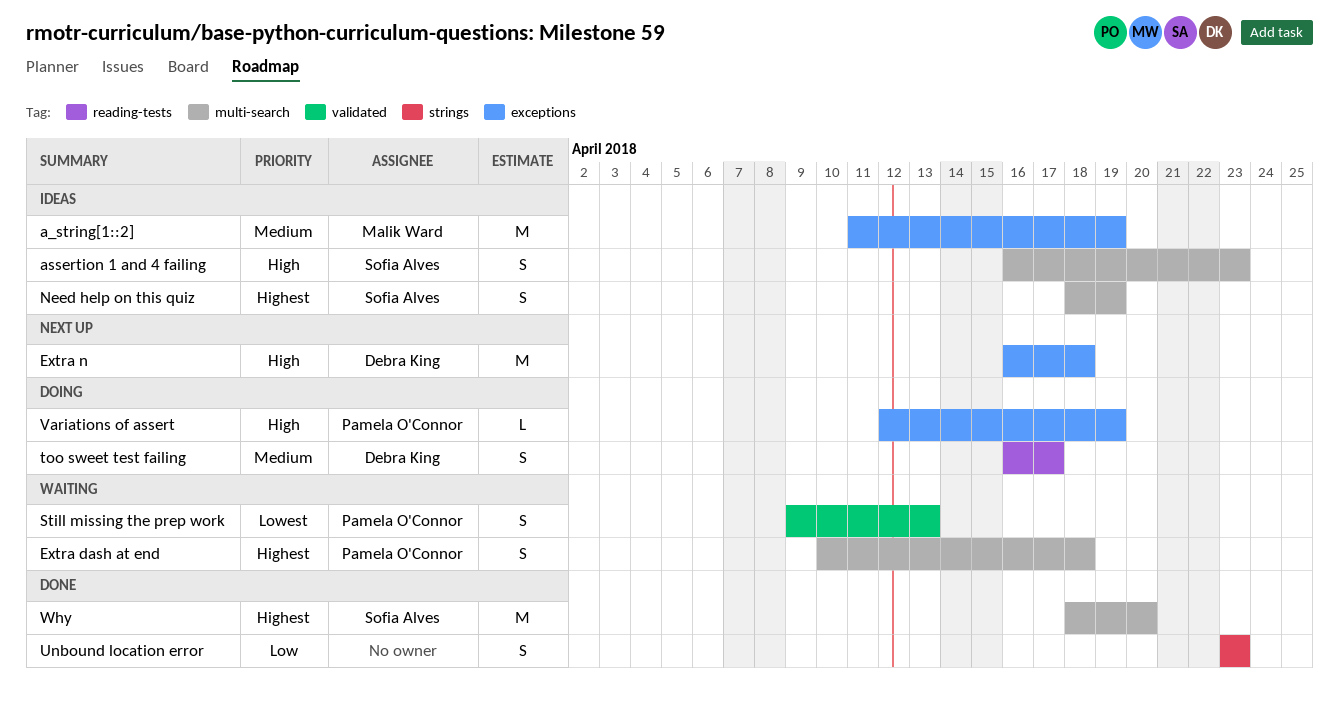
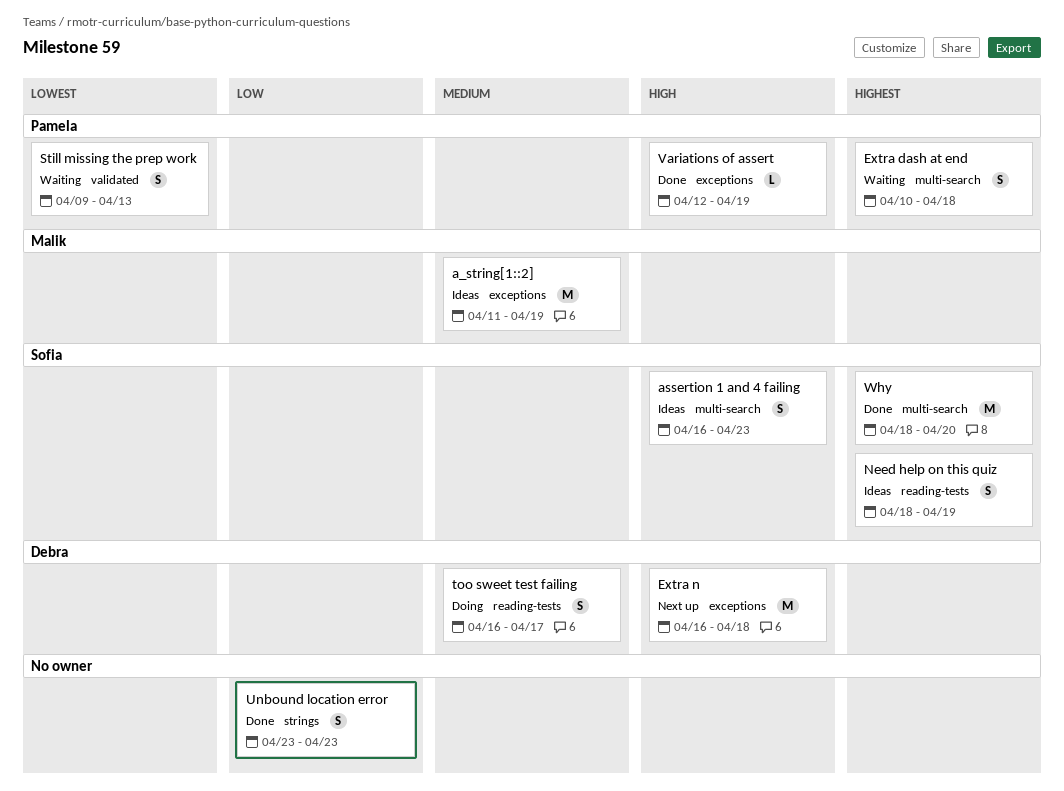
Need help on this quiz, label: multi-search -> reading-tests
Variations of assert, status: Doing -> Done

